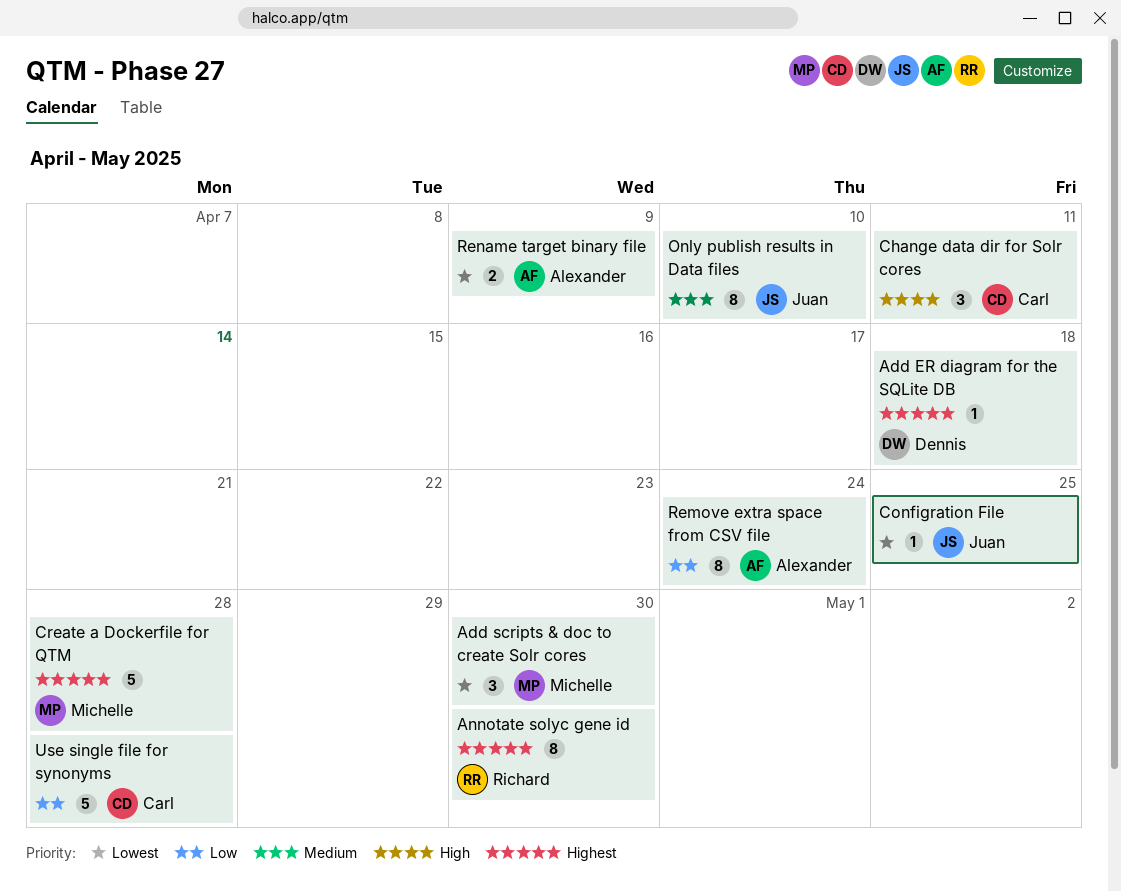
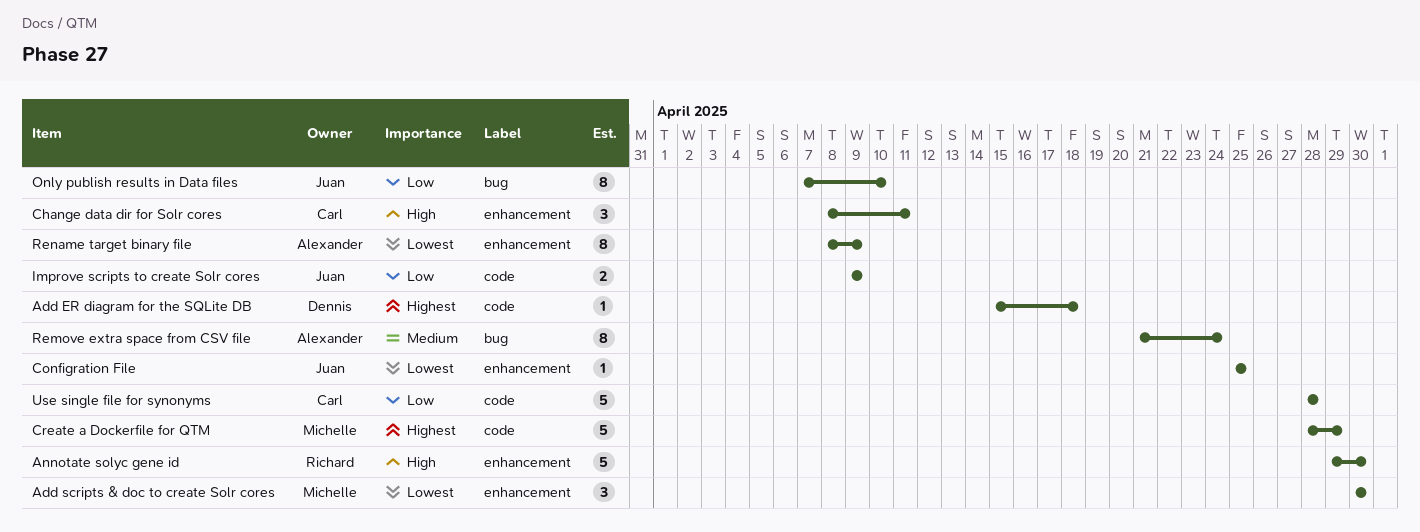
Annotate solyc gene id, priority: Highest -> High
Annotate solyc gene id, estimate: 8 -> 5
Create a Dockerfile for QTM, due: Apr 28 -> Apr 29
Improve scripts to create Solr cores: none -> present
Only publish results in Data files, priority: Medium -> Low
Remove extra space from CSV file, priority: Low -> Medium
Rename target binary file, estimate: 2 -> 8

